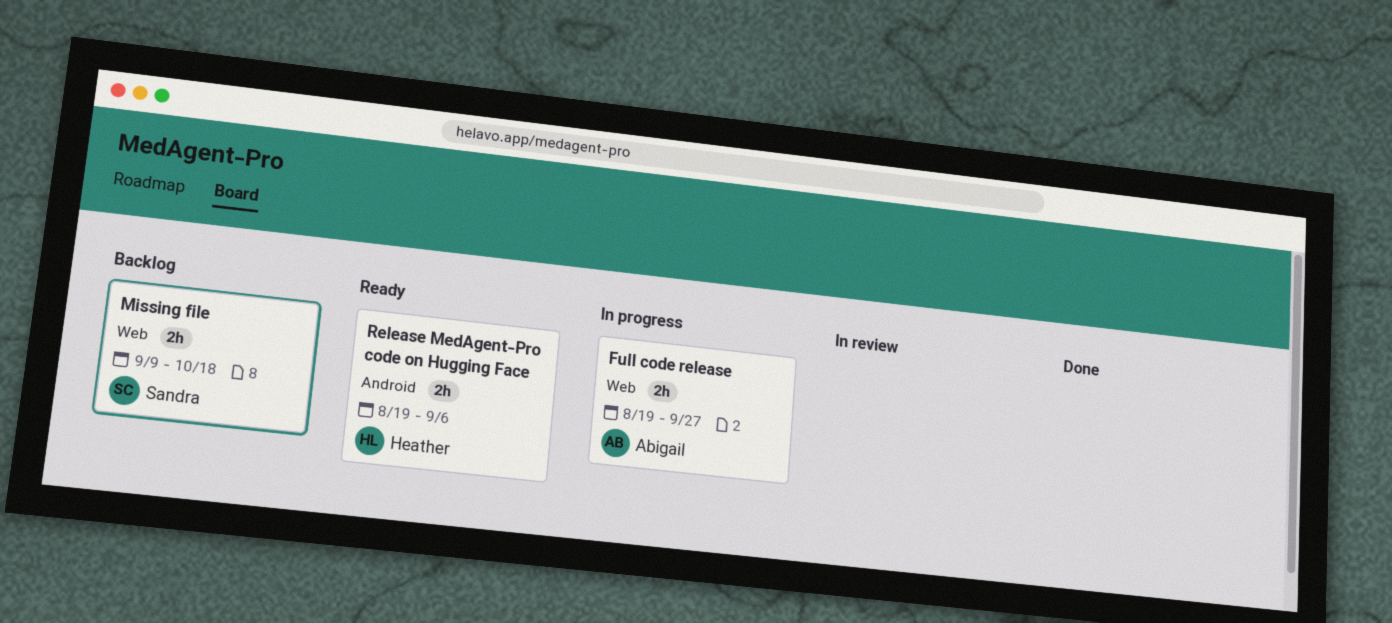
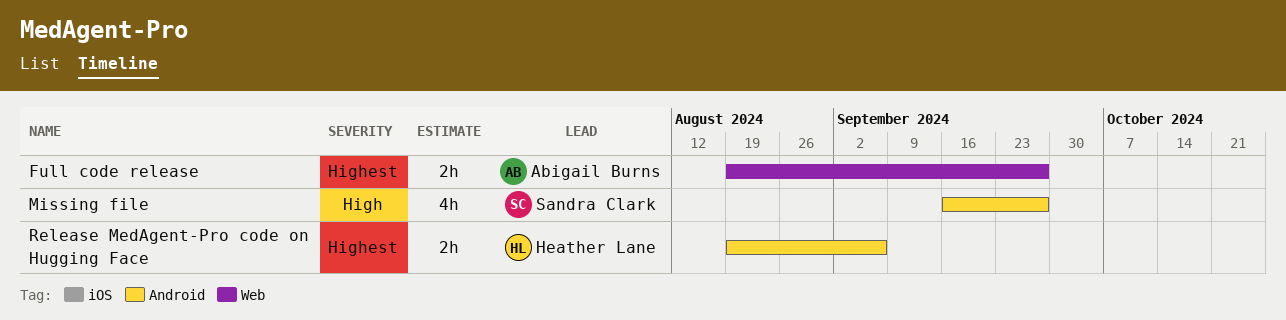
Missing file, label: Web -> Android
Missing file, estimate: 2h -> 4h
Missing file, start: Sep 9 -> Sep 16
Missing file, due: Oct 18 -> Sep 27

